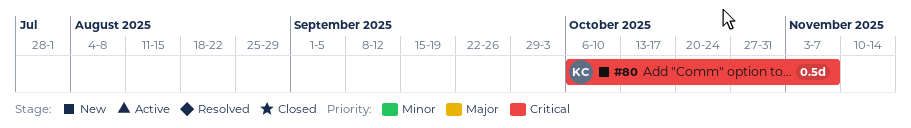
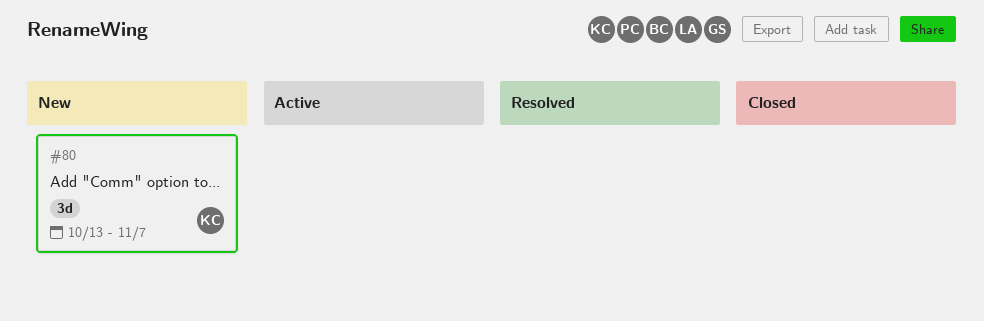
#80, estimate: 0.5d -> 3d
#80, start: Oct 6 -> Oct 13

